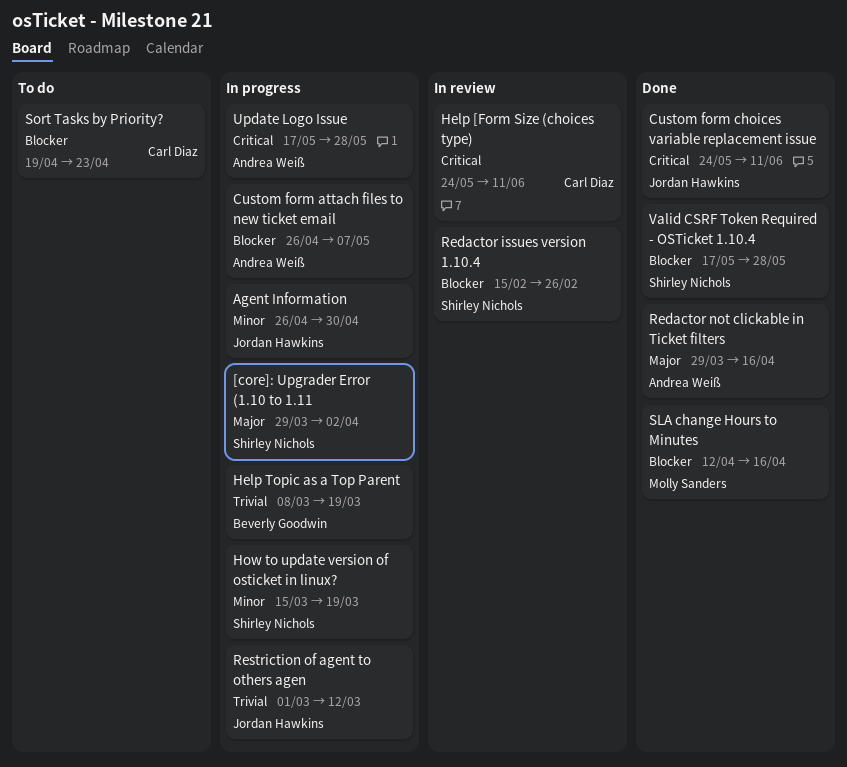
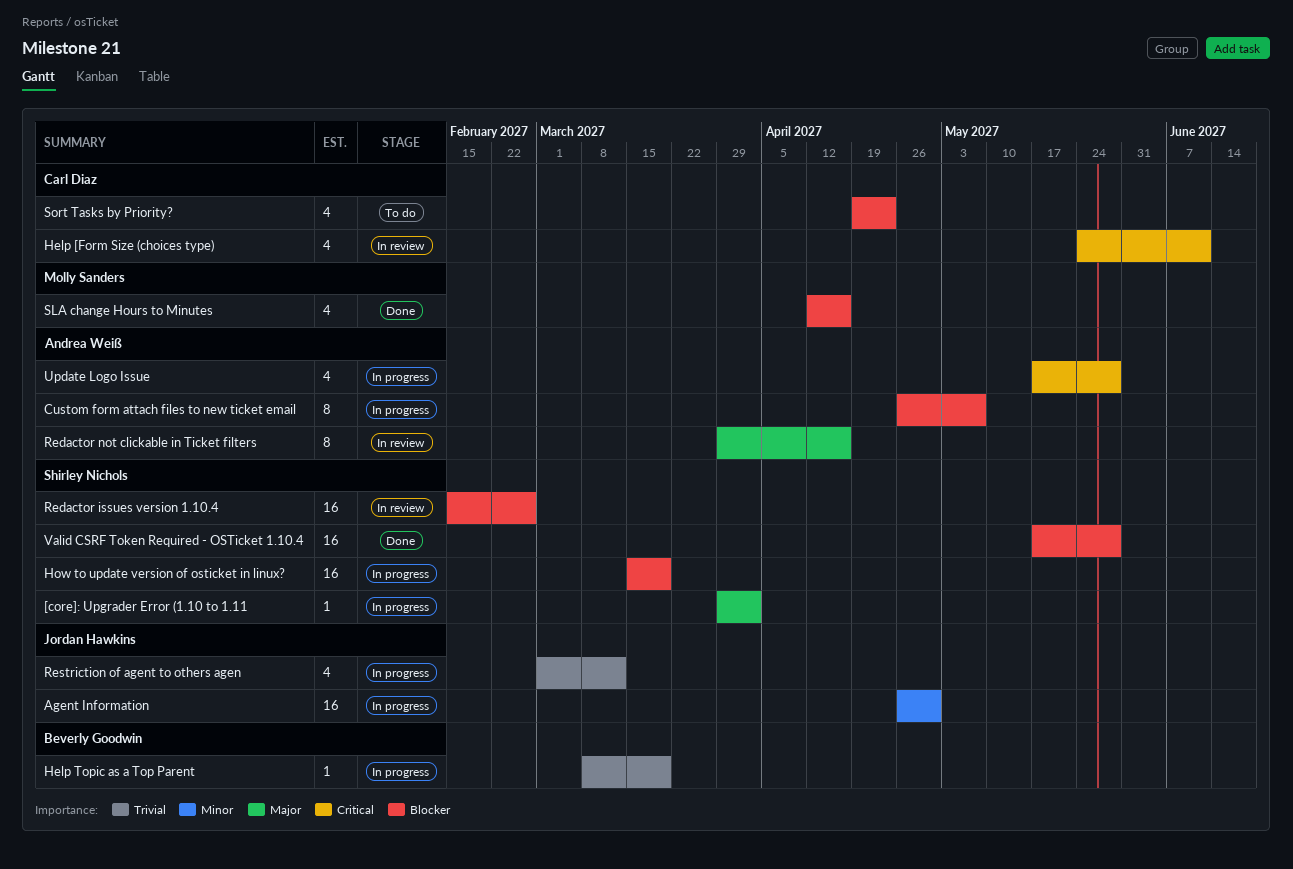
Custom form choices variable replacement issue: present -> none
How to update version of osticket in linux?, priority: Minor -> Blocker
Redactor not clickable in Ticket filters, status: Done -> In review

